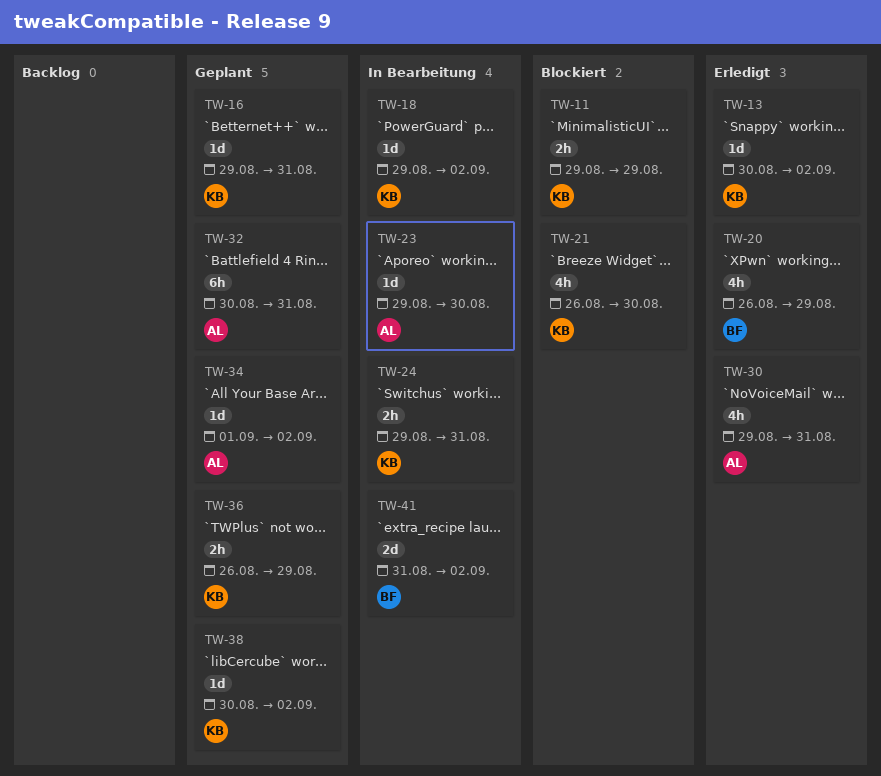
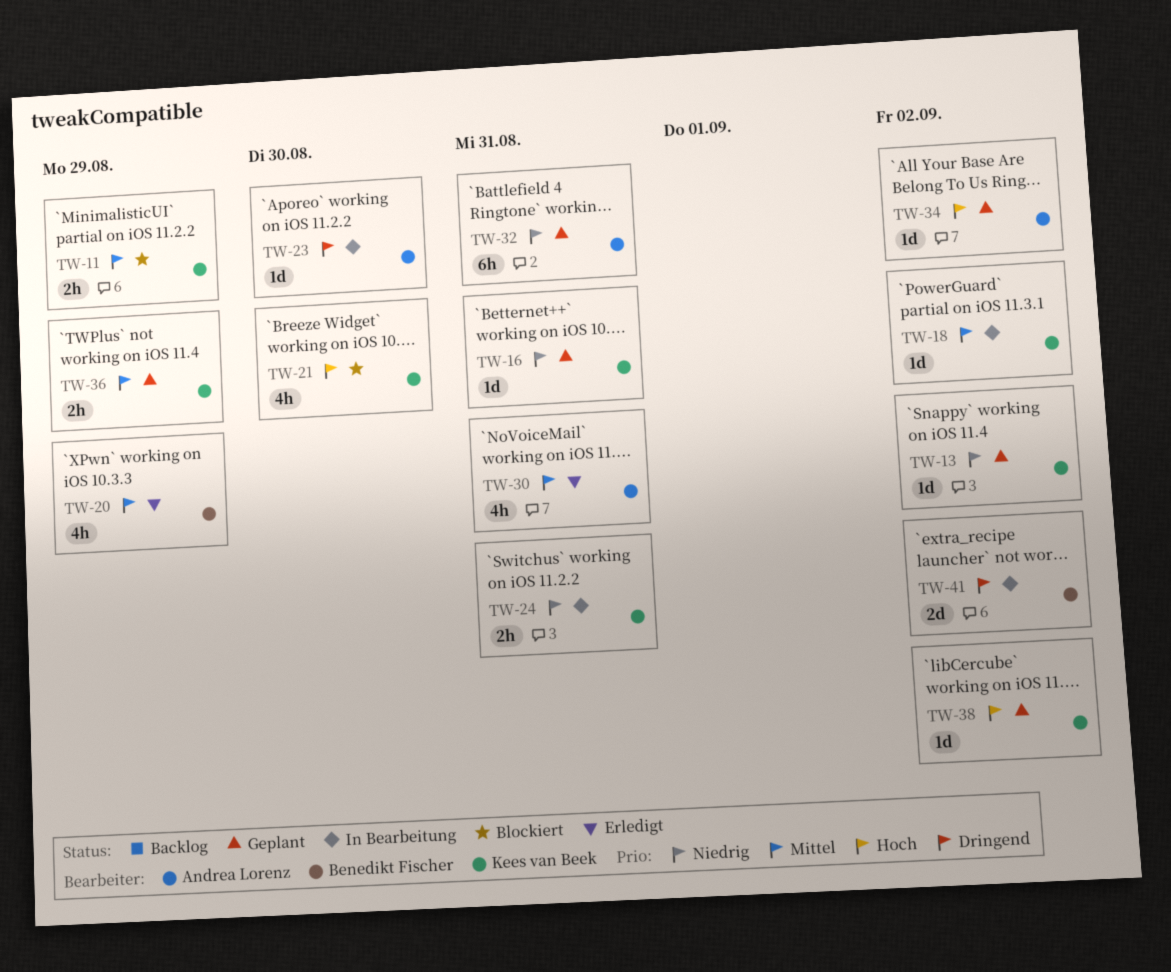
TW-13, status: Erledigt -> Geplant

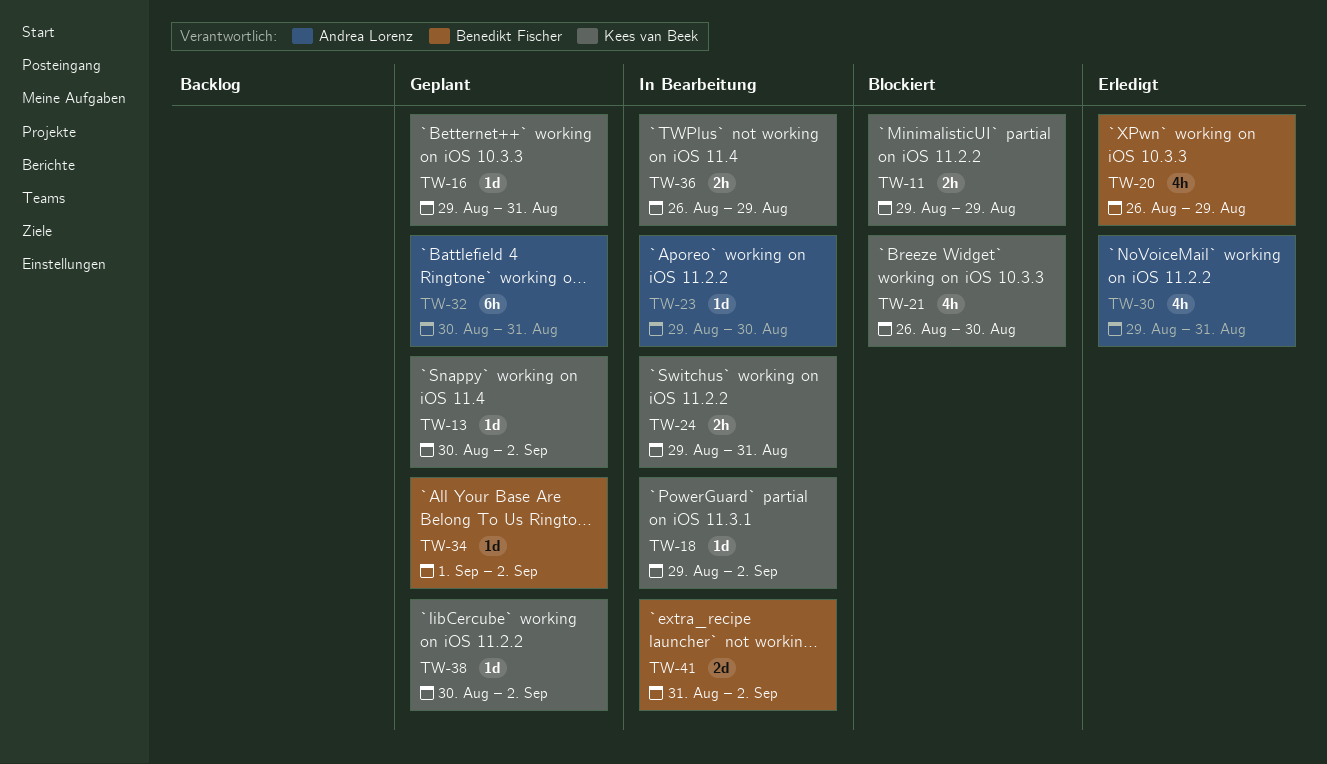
TW-34, owner: Andrea Lorenz -> Benedikt Fischer
TW-36, status: Geplant -> In Bearbeitung

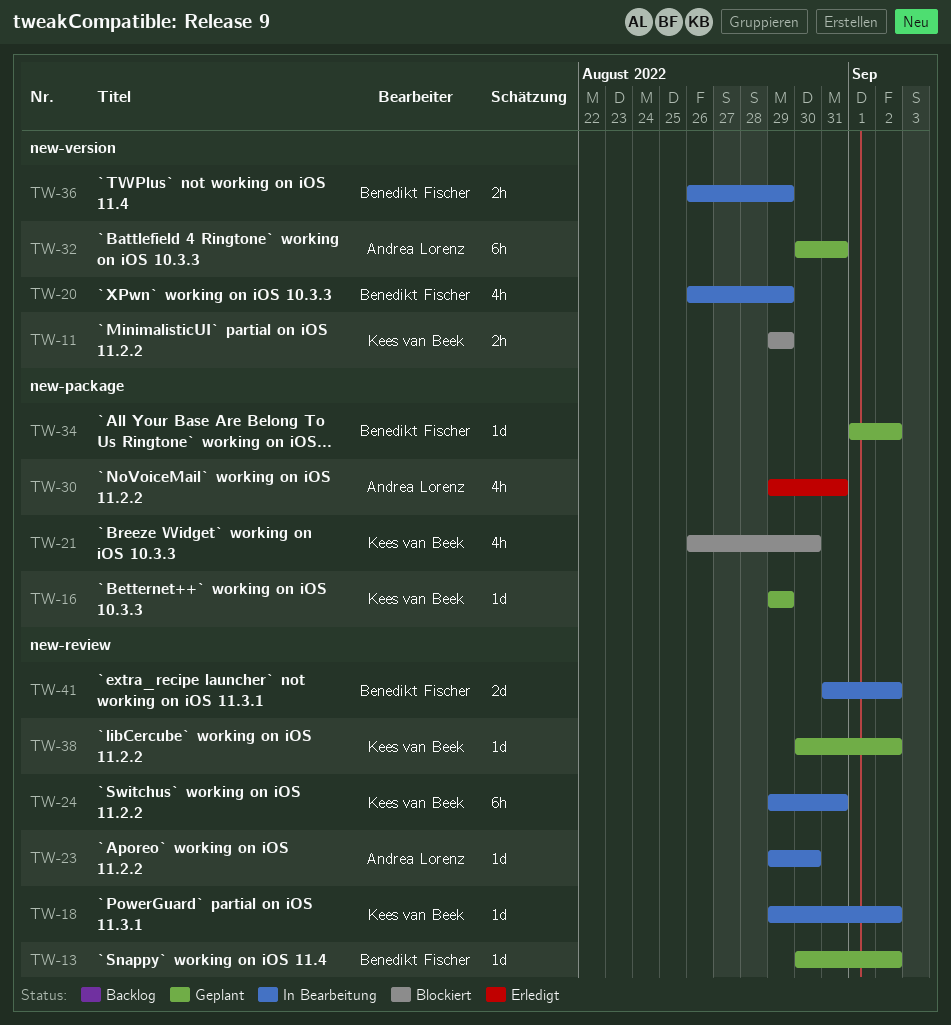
TW-13, owner: Kees van Beek -> Benedikt Fischer
TW-16, due: Aug 31 -> Aug 29
TW-20, status: Erledigt -> In Bearbeitung
TW-24, estimate: 2h -> 6h
TW-36, owner: Kees van Beek -> Benedikt Fischer

